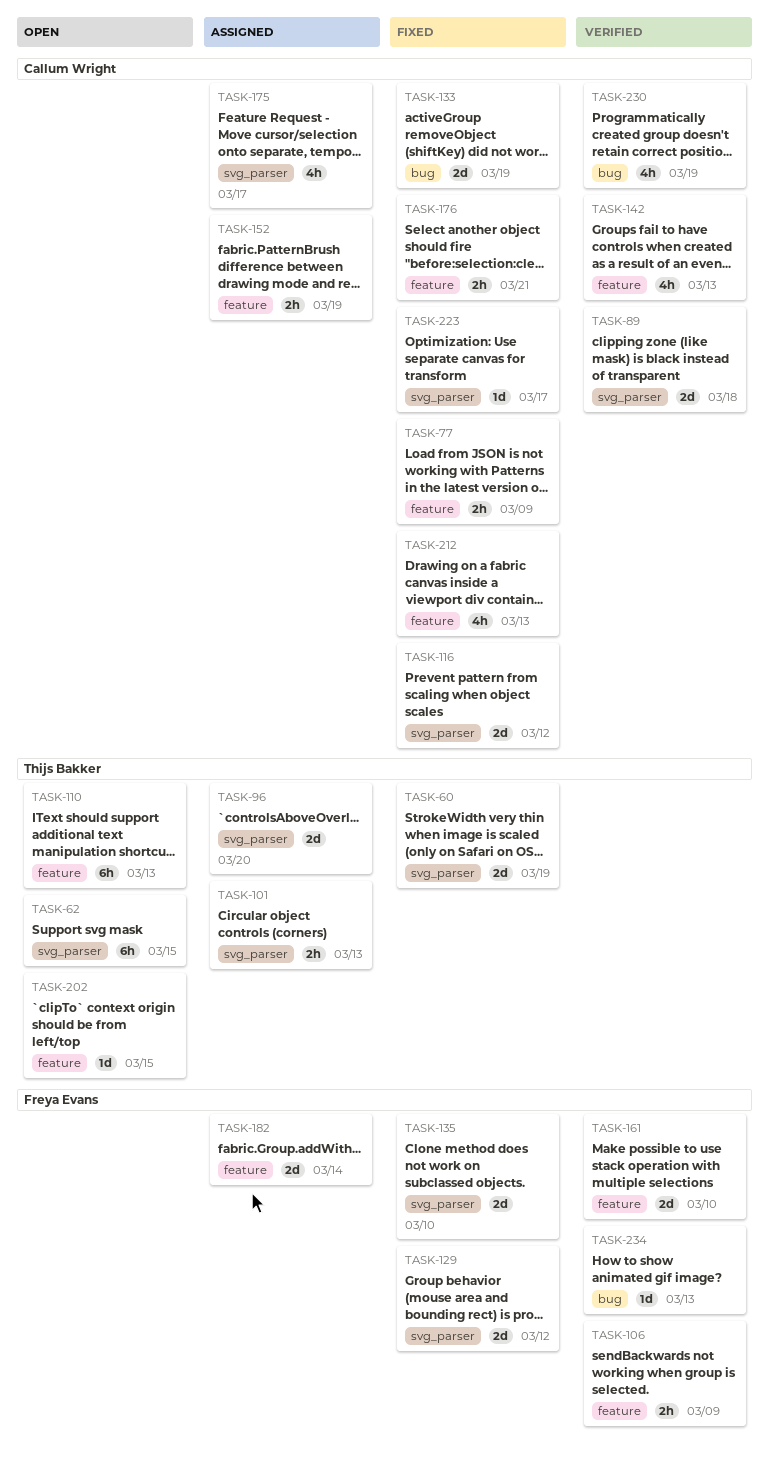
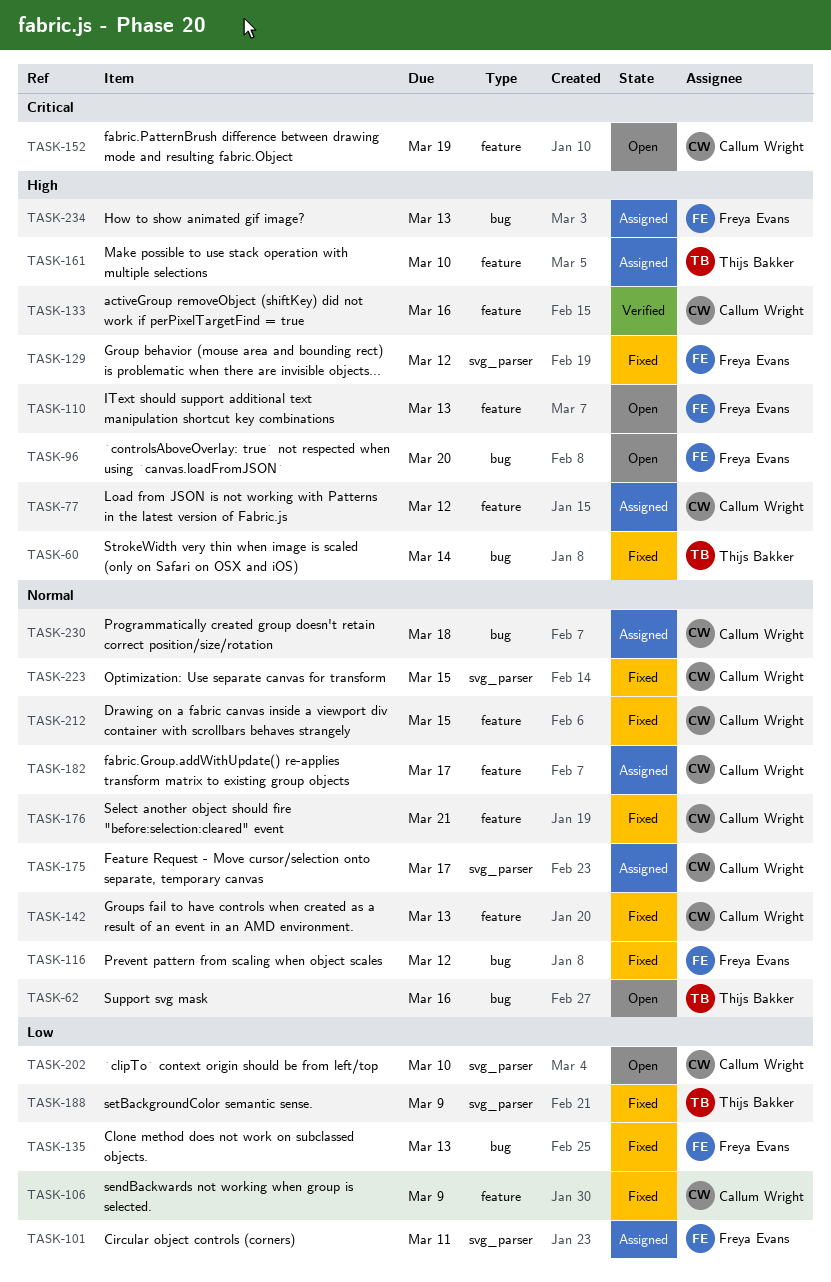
TASK-60, label: svg_parser -> bug
TASK-60, due: Mar 19 -> Mar 14
TASK-62, label: svg_parser -> bug
TASK-62, due: Mar 15 -> Mar 16
TASK-77, status: Fixed -> Assigned
TASK-77, due: Mar 9 -> Mar 12
TASK-89: present -> none
TASK-96, status: Assigned -> Open
TASK-96, owner: Thijs Bakker -> Freya Evans
TASK-96, label: svg_parser -> bug
TASK-101, owner: Thijs Bakker -> Freya Evans
TASK-101, due: Mar 13 -> Mar 11
TASK-106, status: Verified -> Fixed
TASK-106, owner: Freya Evans -> Callum Wright
TASK-110, owner: Thijs Bakker -> Freya Evans
TASK-116, owner: Callum Wright -> Freya Evans
TASK-116, label: svg_parser -> bug
TASK-133, status: Fixed -> Verified
TASK-133, label: bug -> feature
TASK-133, due: Mar 19 -> Mar 16
TASK-135, label: svg_parser -> bug
TASK-135, due: Mar 10 -> Mar 13
TASK-142, status: Verified -> Fixed
TASK-152, status: Assigned -> Open
TASK-161, status: Verified -> Assigned
TASK-161, owner: Freya Evans -> Thijs Bakker
TASK-182, owner: Freya Evans -> Callum Wright
TASK-182, due: Mar 14 -> Mar 17
TASK-188: none -> present
TASK-202, owner: Thijs Bakker -> Callum Wright
TASK-202, label: feature -> svg_parser
TASK-202, due: Mar 15 -> Mar 10
TASK-212, due: Mar 13 -> Mar 15
TASK-223, due: Mar 17 -> Mar 15
TASK-230, status: Verified -> Assigned
TASK-230, due: Mar 19 -> Mar 18
TASK-234, status: Verified -> Assigned

